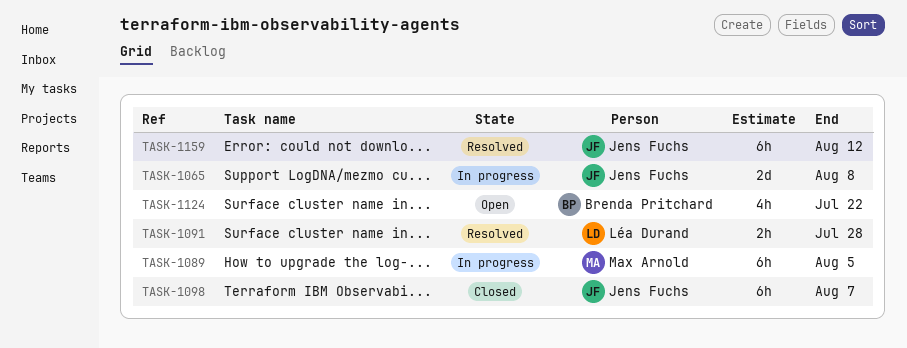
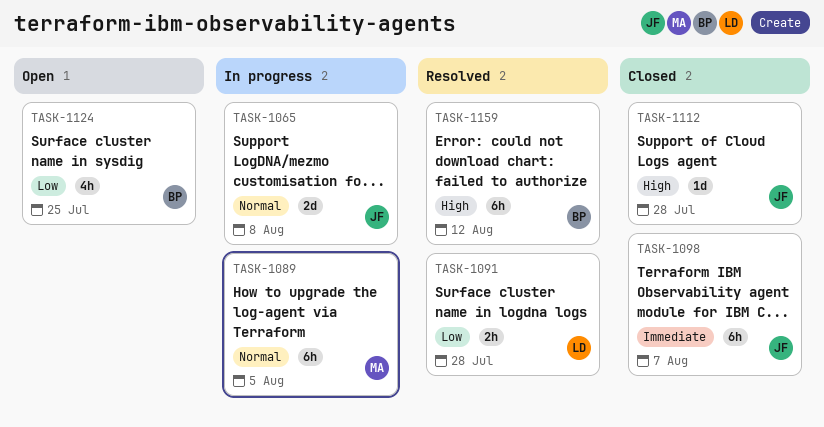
TASK-1112: none -> present
TASK-1124, due: Jul 22 -> Jul 25
TASK-1159, owner: Jens Fuchs -> Brenda Pritchard

